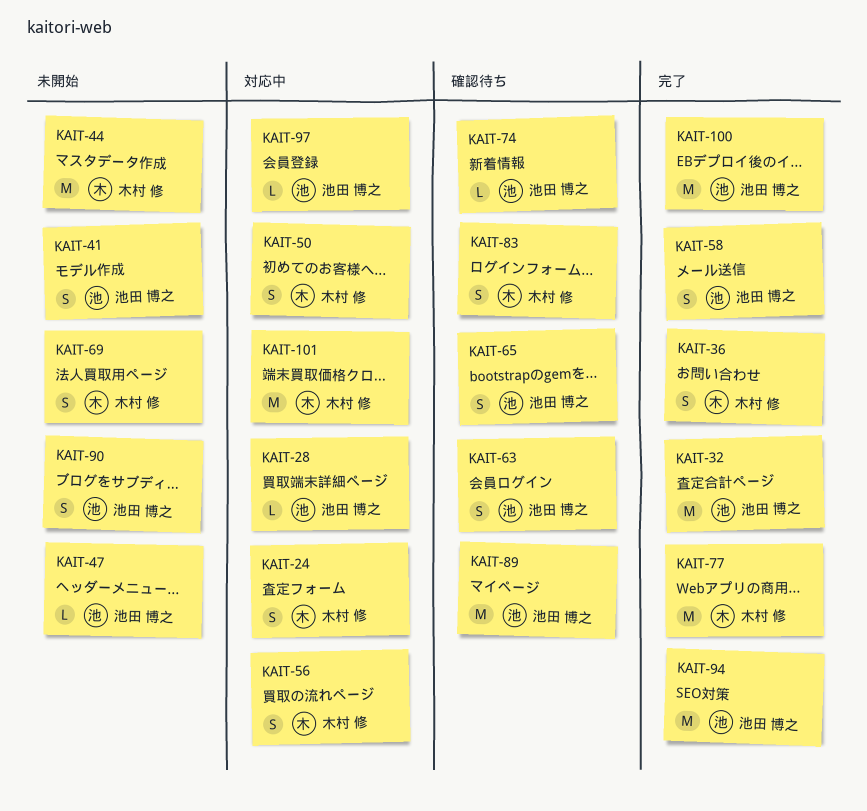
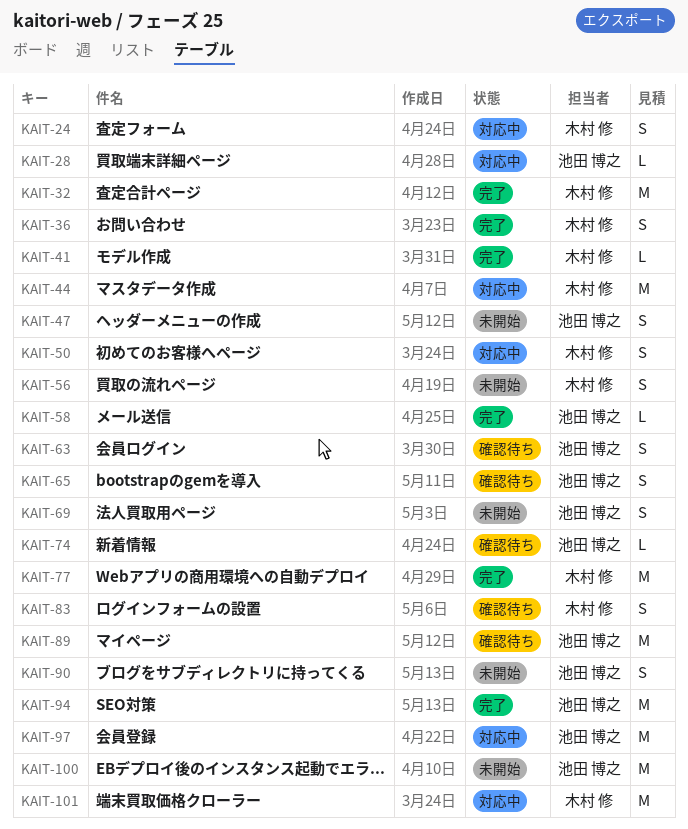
KAIT-32, owner: 池田 博之 -> 木村 修
KAIT-41, status: 未開始 -> 完了
KAIT-41, owner: 池田 博之 -> 木村 修
KAIT-41, estimate: S -> L
KAIT-44, status: 未開始 -> 対応中
KAIT-47, estimate: L -> S
KAIT-56, status: 対応中 -> 未開始
KAIT-58, estimate: S -> L
KAIT-69, owner: 木村 修 -> 池田 博之
KAIT-97, estimate: L -> M
KAIT-100, status: 完了 -> 未開始

